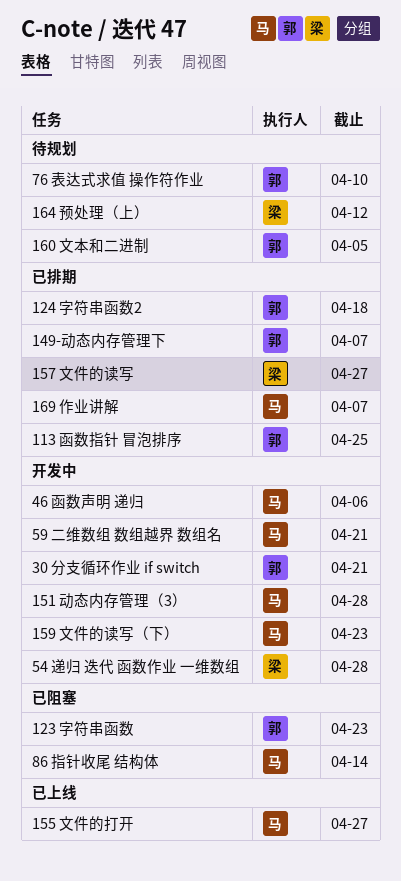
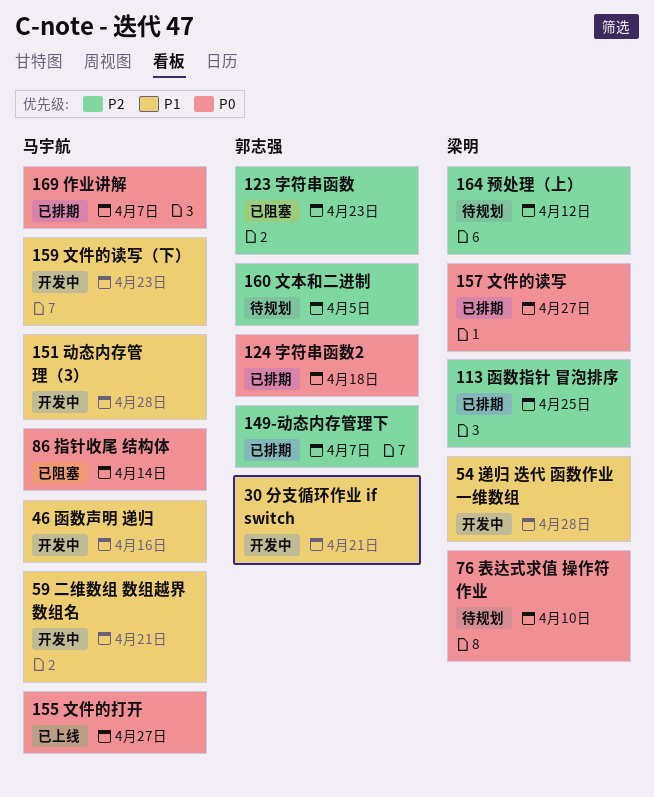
113 函数指针 冒泡排序, owner: 郭志强 -> 梁明
46 函数声明 递归, due: Apr 6 -> Apr 16
76 表达式求值 操作符作业, owner: 郭志强 -> 梁明

